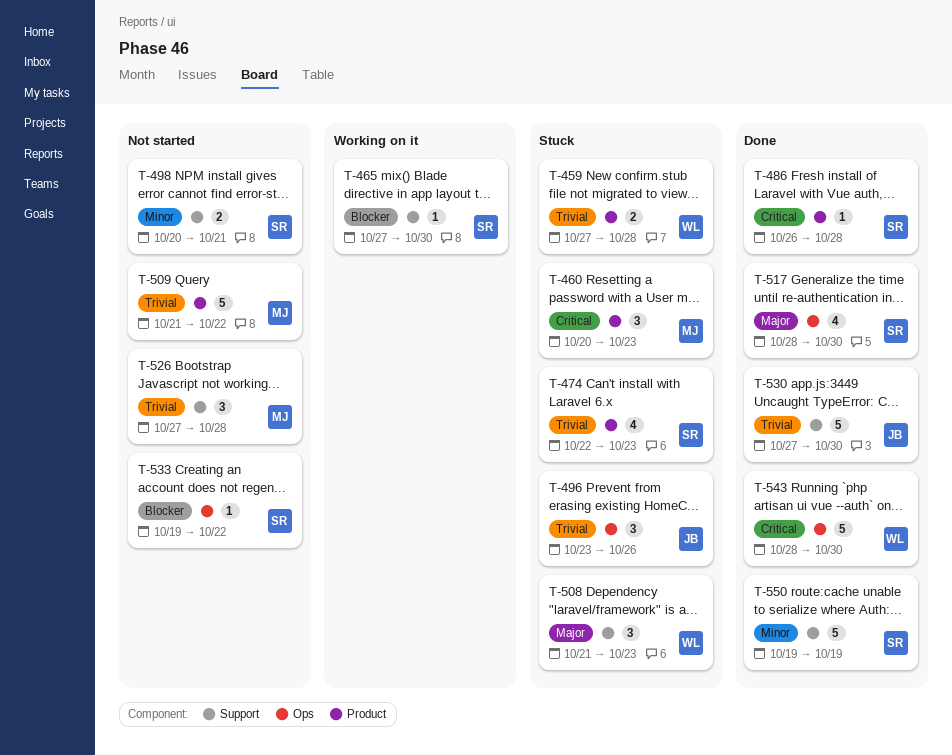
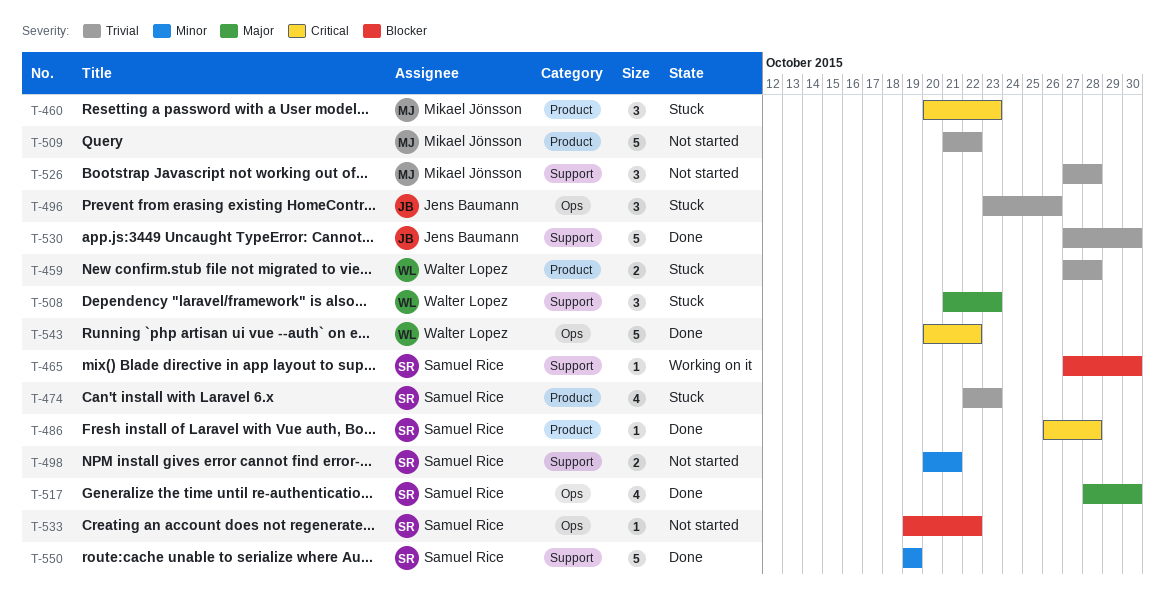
T-543, start: Oct 28 -> Oct 20
T-543, due: Oct 30 -> Oct 22

